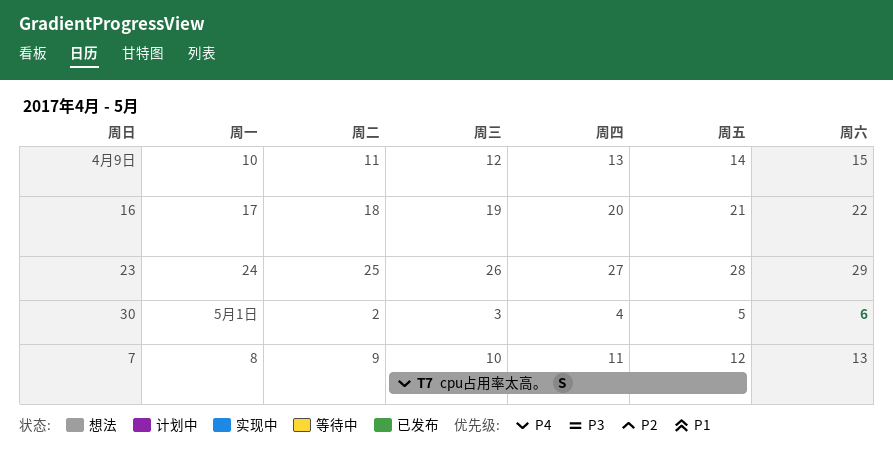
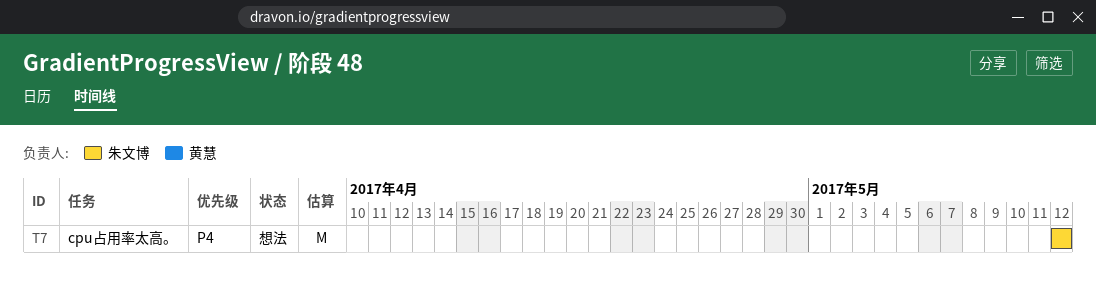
T7, estimate: S -> M
T7, start: May 10 -> May 12

